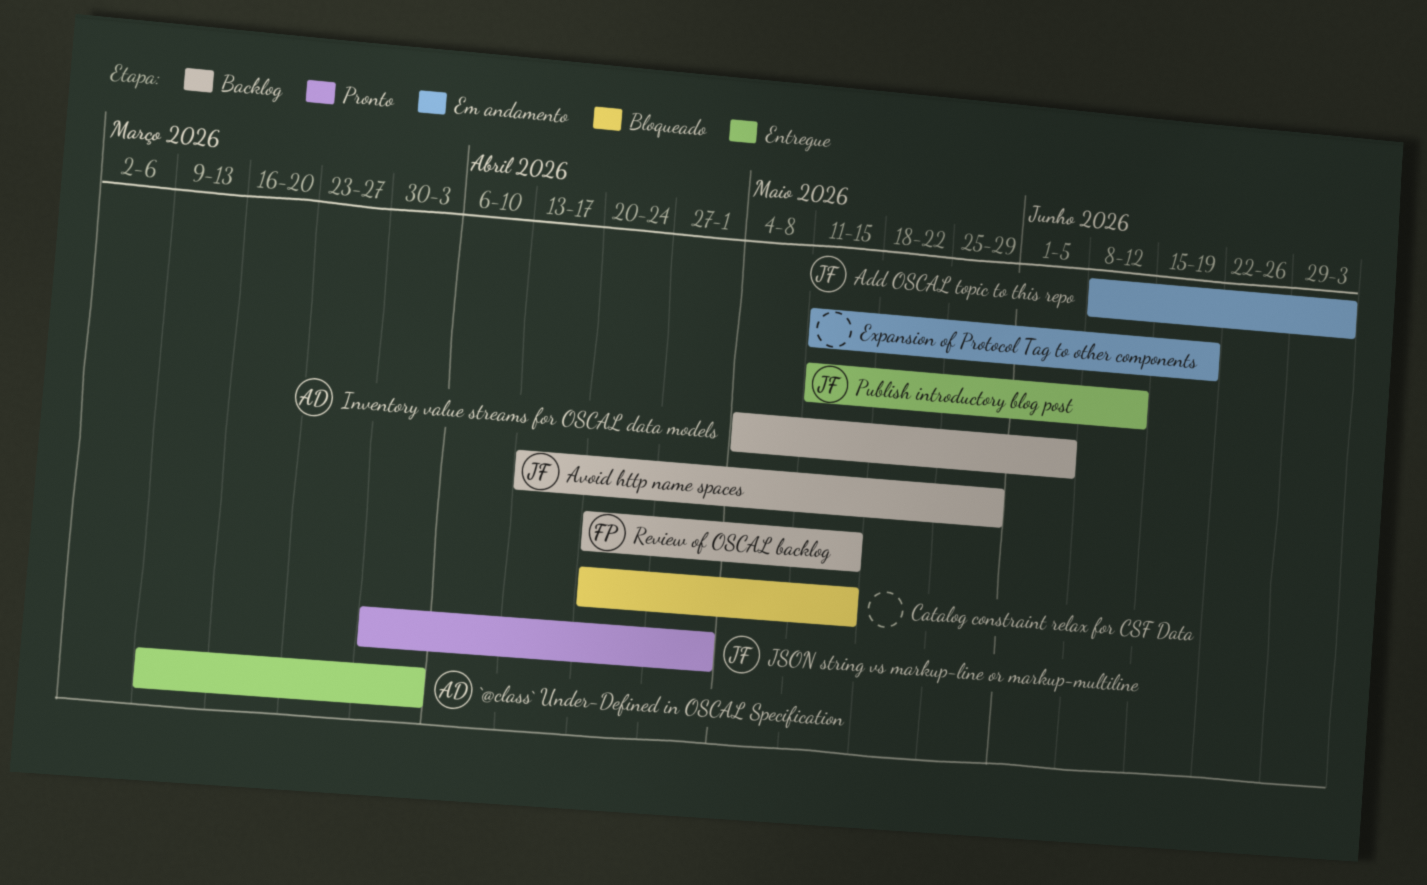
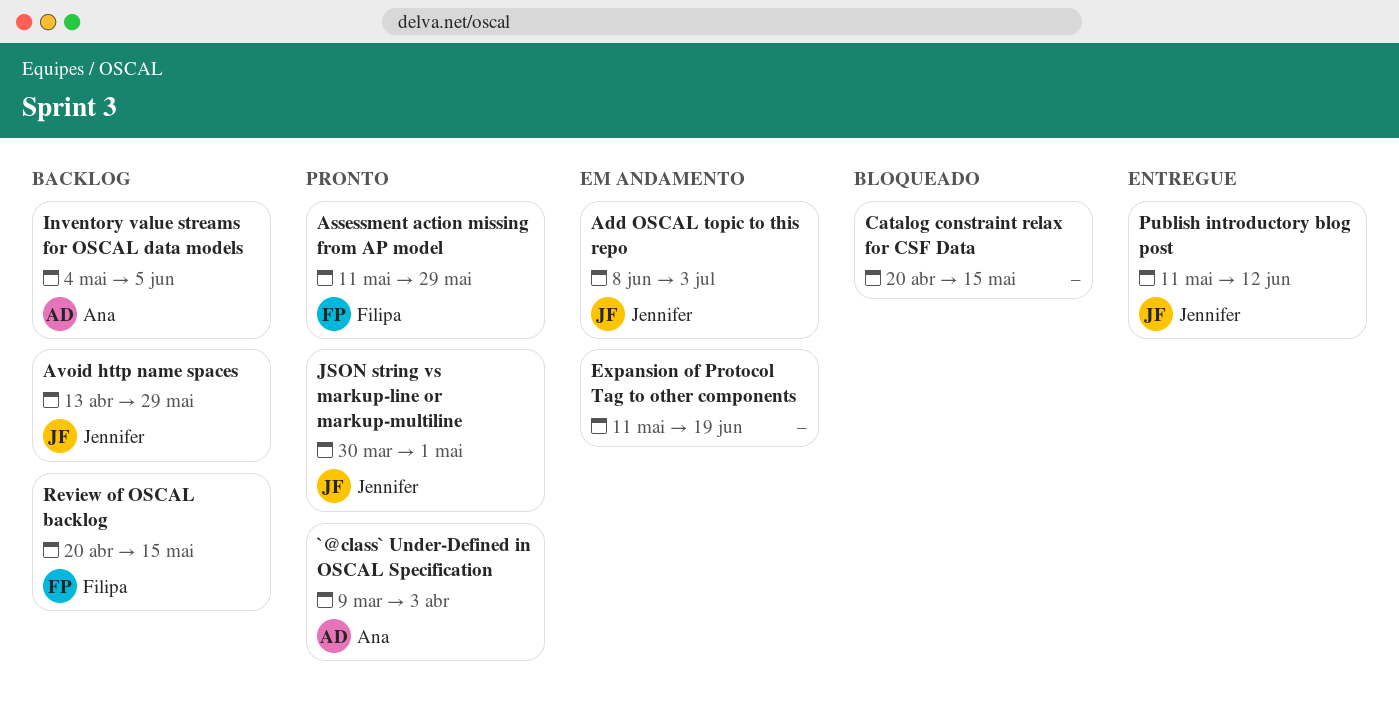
`@class` Under-Defined in OSCAL Specification, status: Entregue -> Pronto
Assessment action missing from AP model: none -> present

